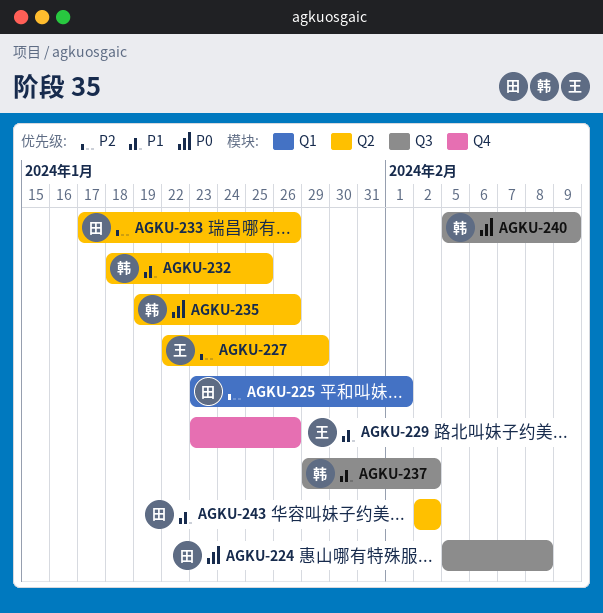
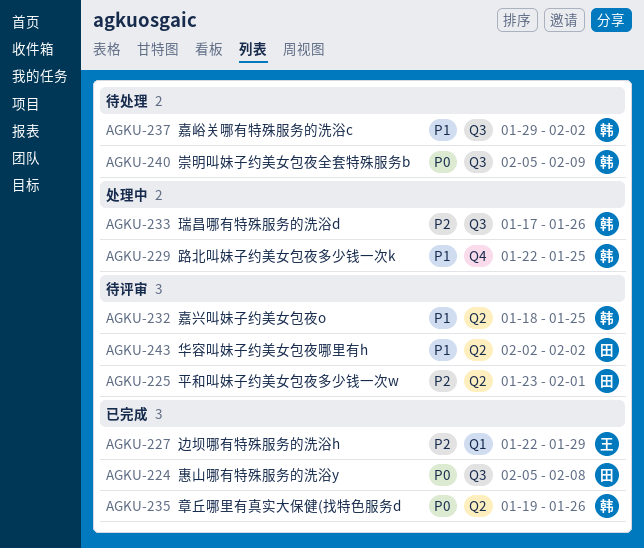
AGKU-225, label: Q1 -> Q2
AGKU-227, label: Q2 -> Q1
AGKU-229, owner: 王 -> 韩
AGKU-229, start: Jan 23 -> Jan 22
AGKU-229, due: Jan 26 -> Jan 25
AGKU-233, owner: 田 -> 韩
AGKU-233, label: Q2 -> Q3

